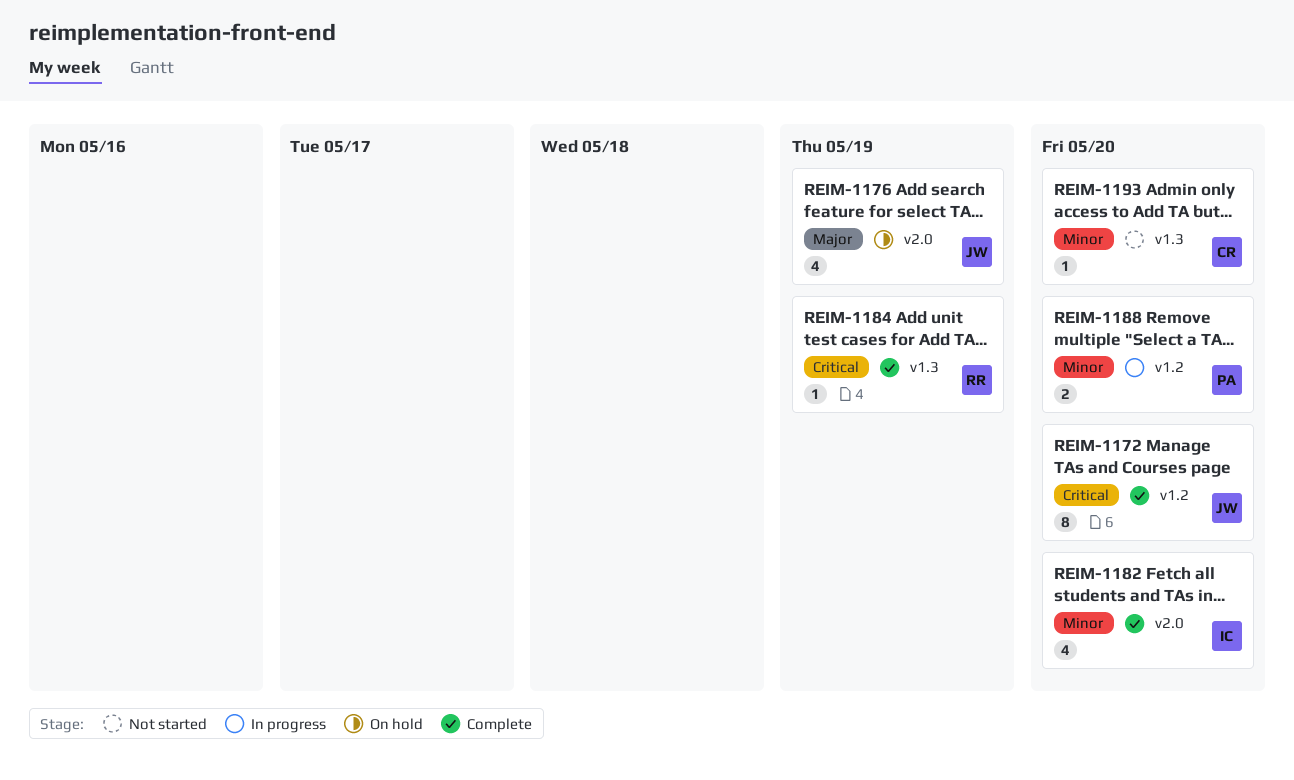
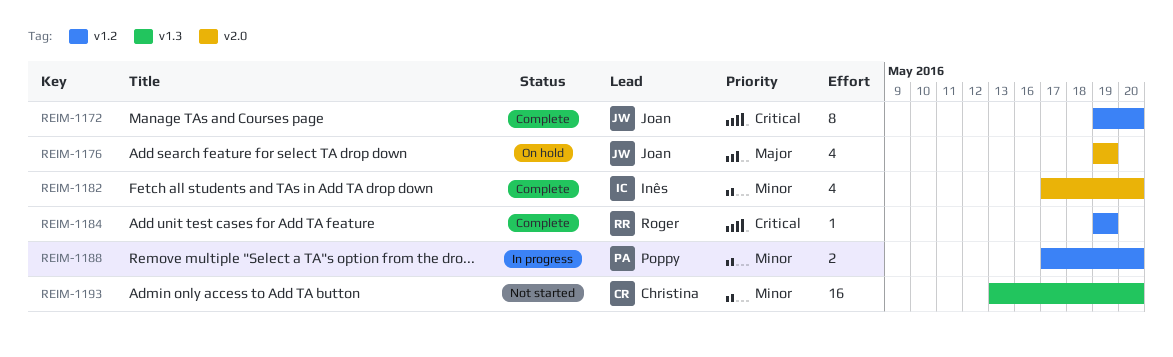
REIM-1184, label: v1.3 -> v1.2
REIM-1193, estimate: 1 -> 16

